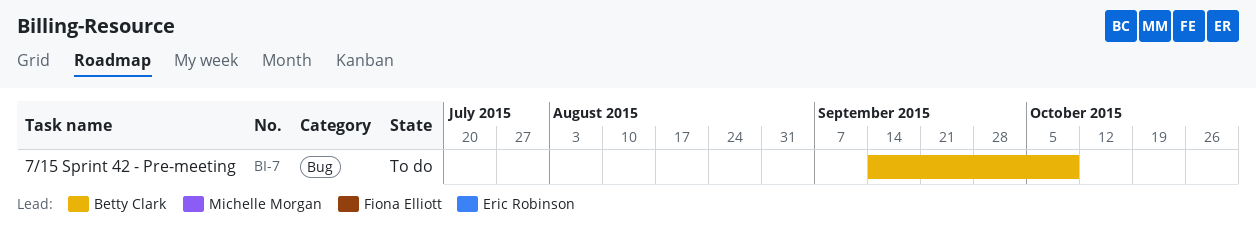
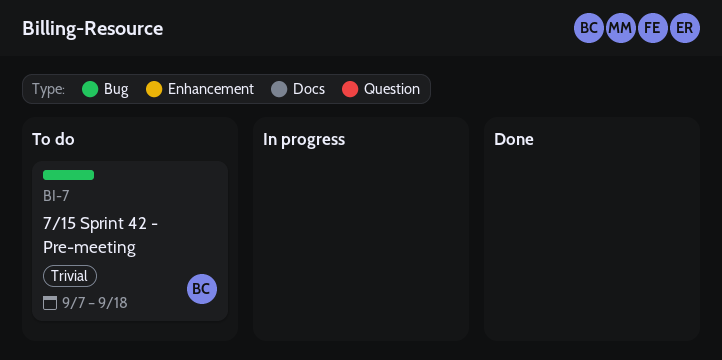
BI-7, start: Sep 14 -> Sep 7
BI-7, due: Oct 9 -> Sep 18

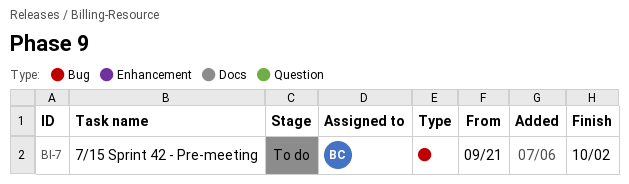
BI-7, start: Sep 7 -> Sep 21
BI-7, due: Sep 18 -> Oct 2

